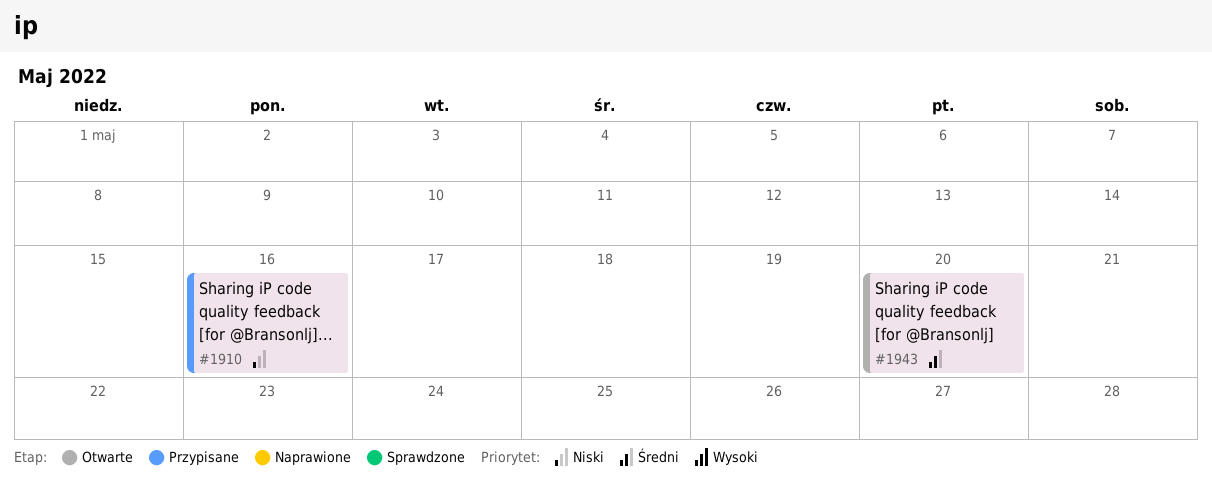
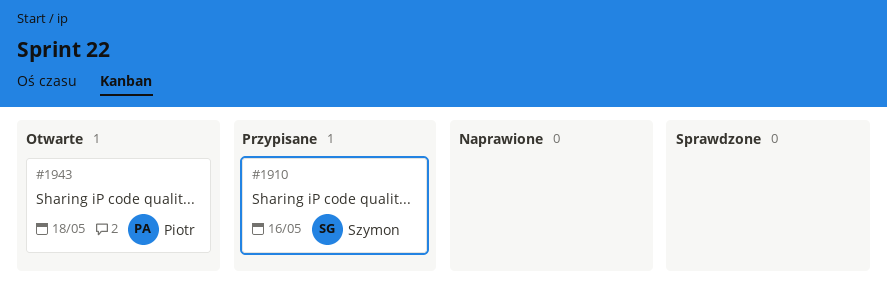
#1943, due: May 20 -> May 18

